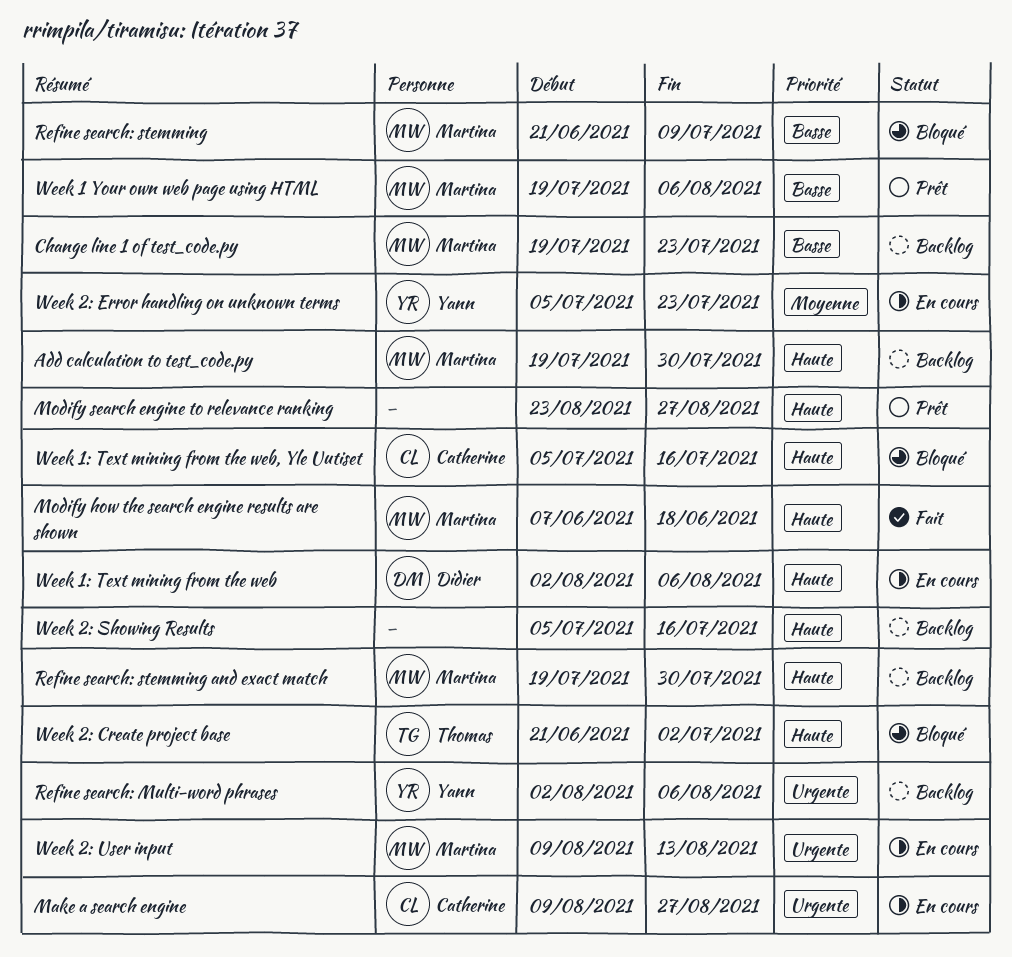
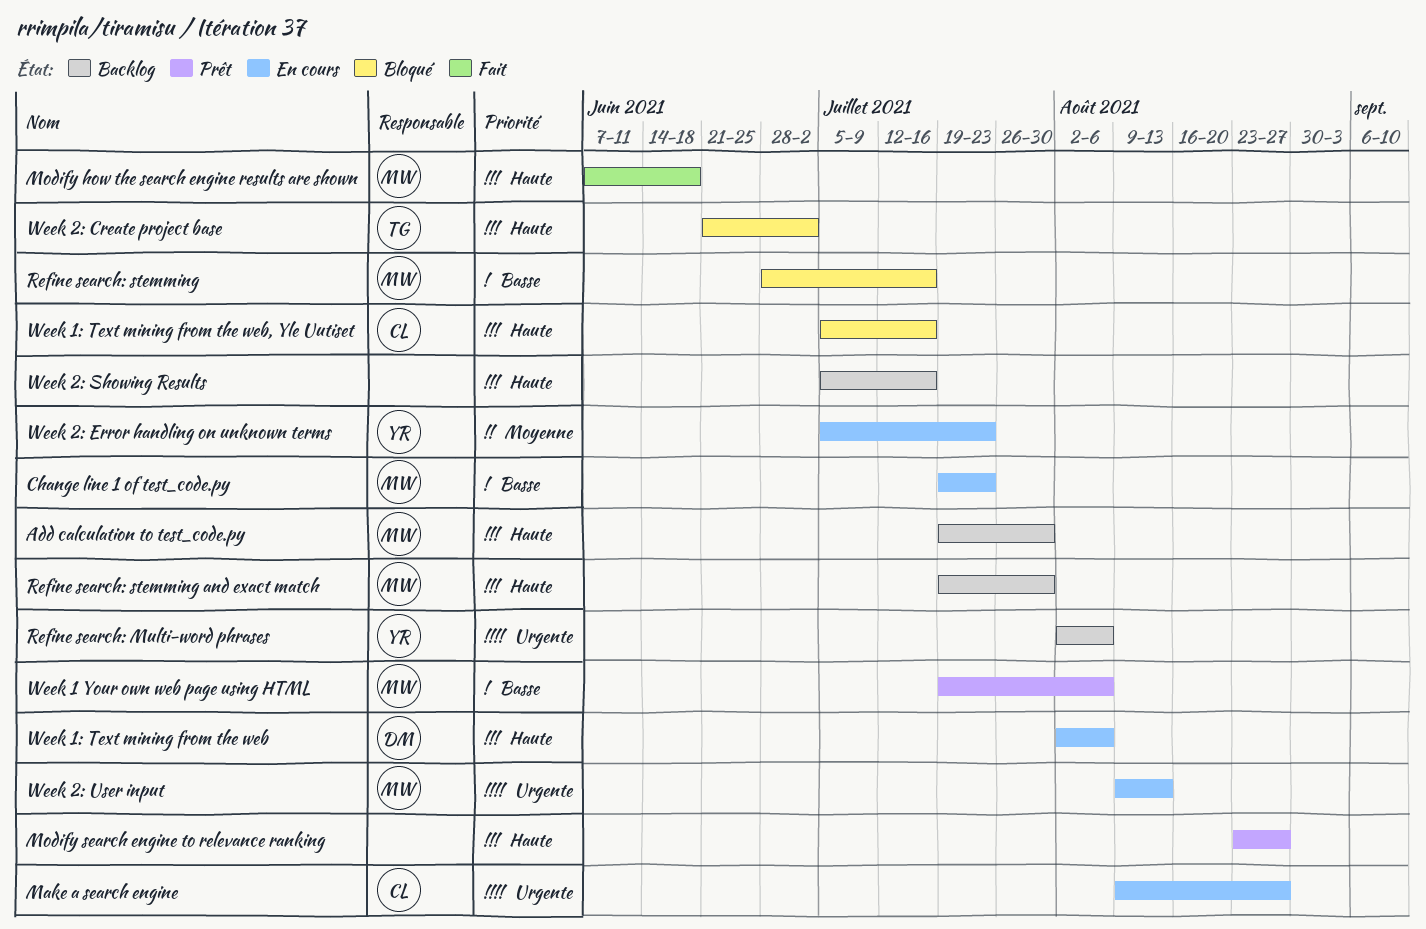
Change line 1 of test_code.py, status: Backlog -> En cours
Refine search: stemming, start: Jun 21 -> Jun 28
Refine search: stemming, due: Jul 9 -> Jul 16

